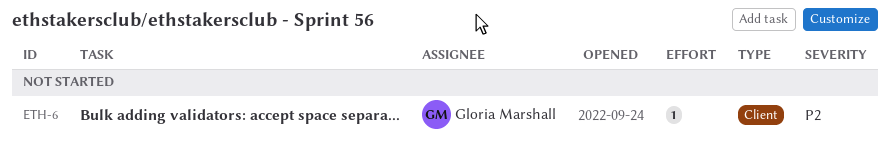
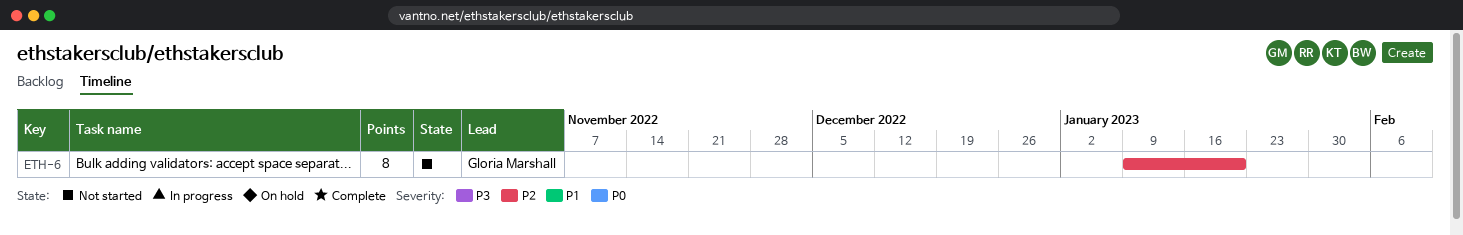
ETH-6, estimate: 1 -> 8

